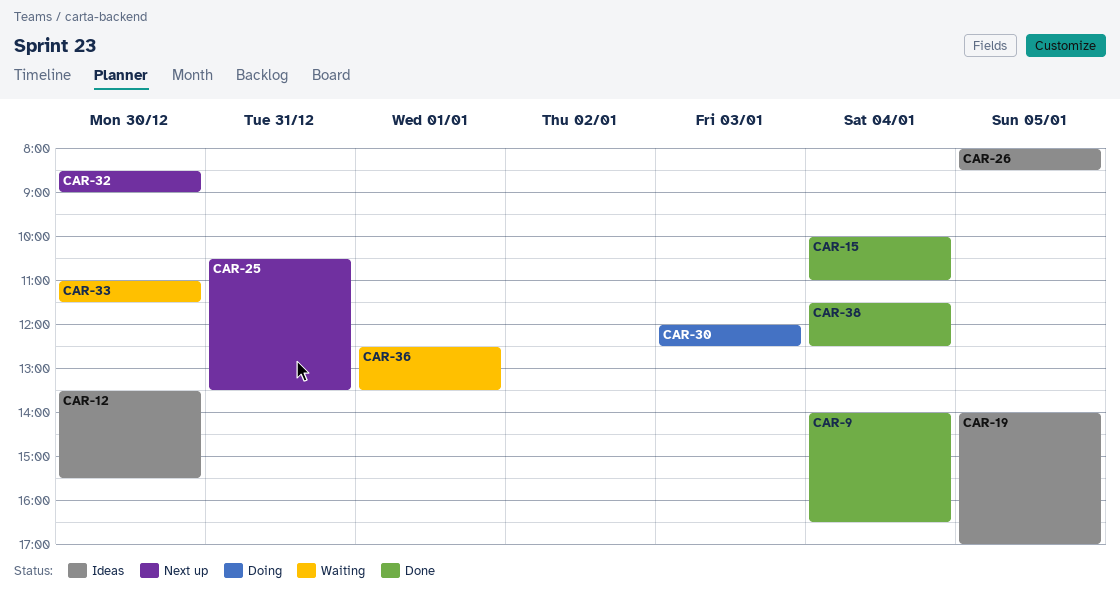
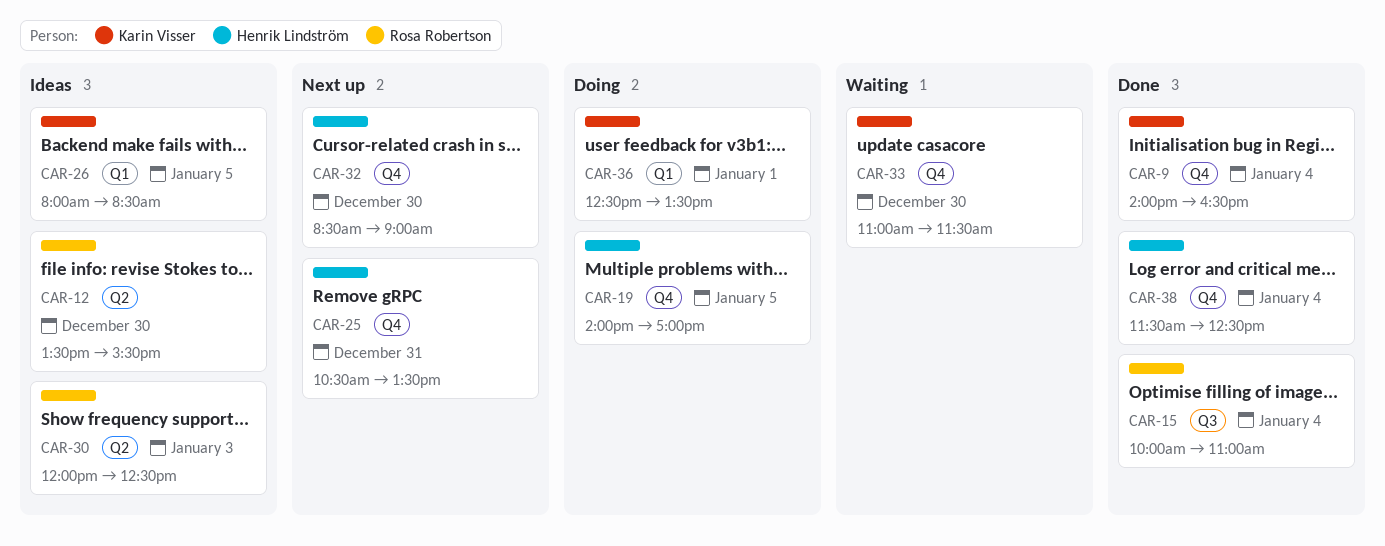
CAR-19, status: Ideas -> Doing
CAR-30, status: Doing -> Ideas
CAR-36, status: Waiting -> Doing

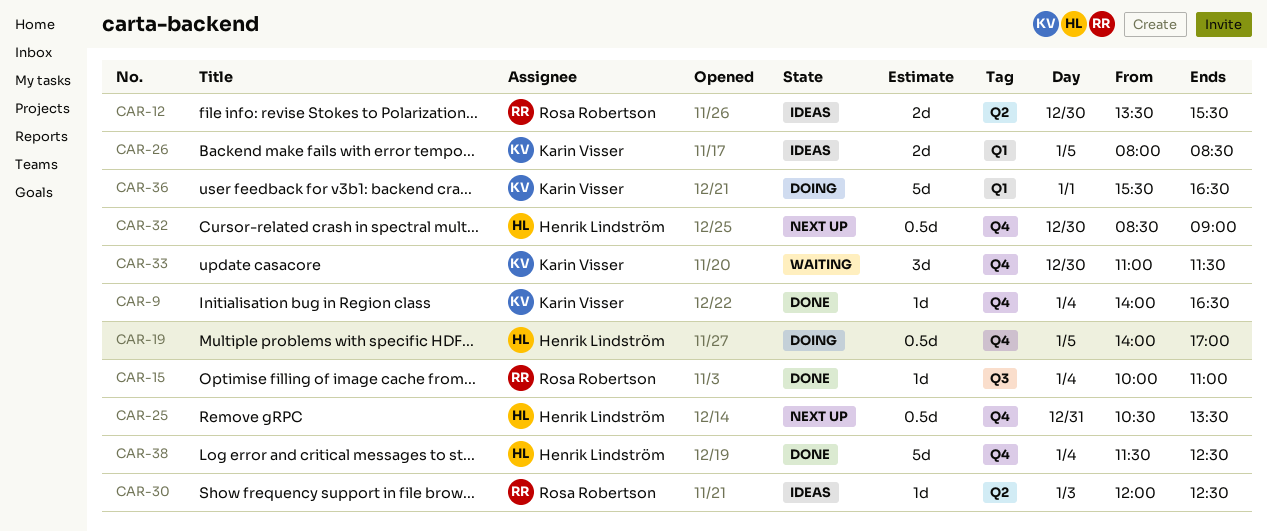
CAR-36, begins: 12:30 -> 15:30
CAR-36, ends: 13:30 -> 16:30

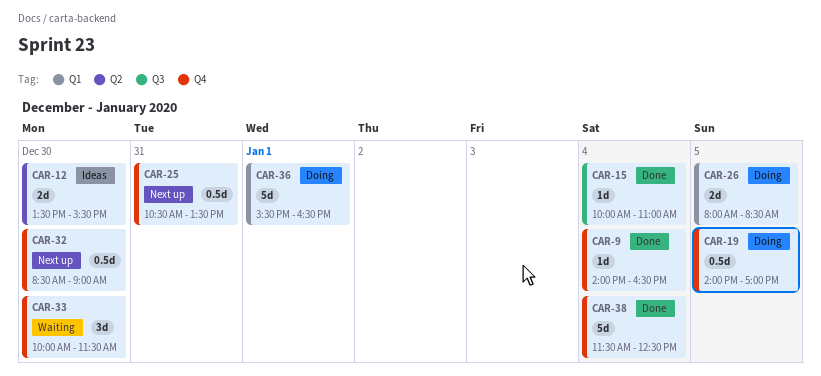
CAR-26, status: Ideas -> Doing
CAR-30: present -> none
CAR-33, begins: 11:00 -> 10:00

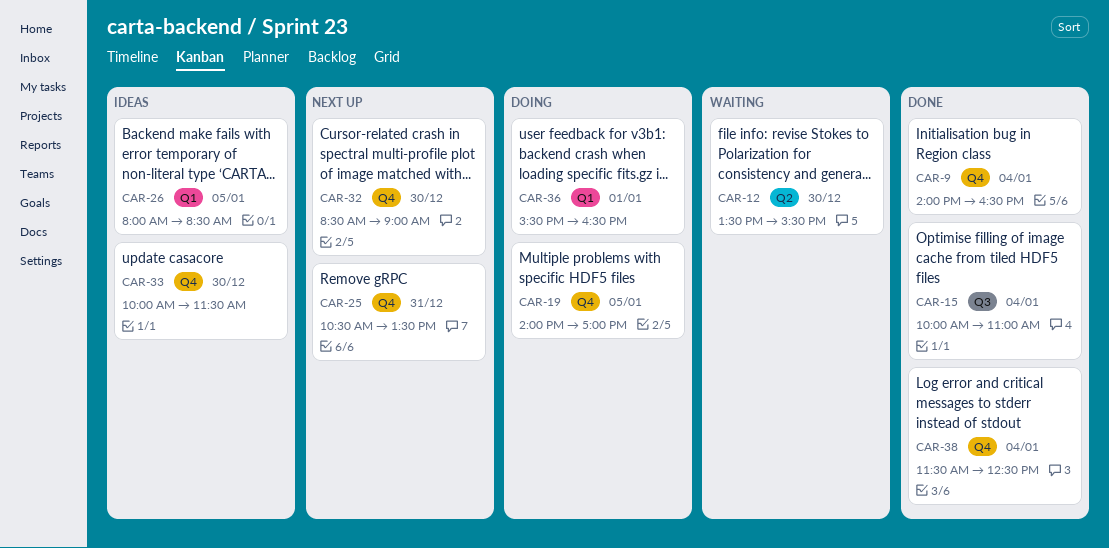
CAR-12, status: Ideas -> Waiting
CAR-26, status: Doing -> Ideas
CAR-33, status: Waiting -> Ideas

